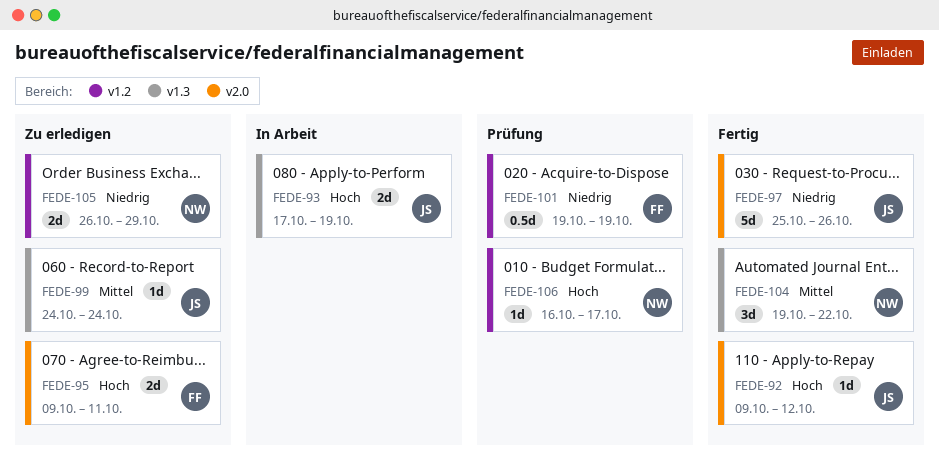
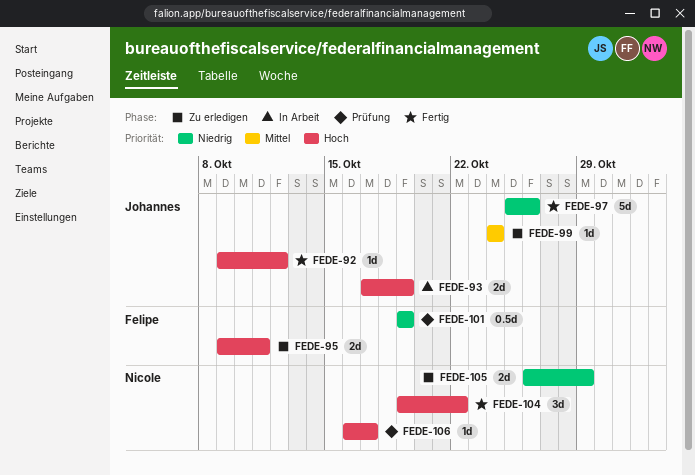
FEDE-104, priority: Mittel -> Hoch

